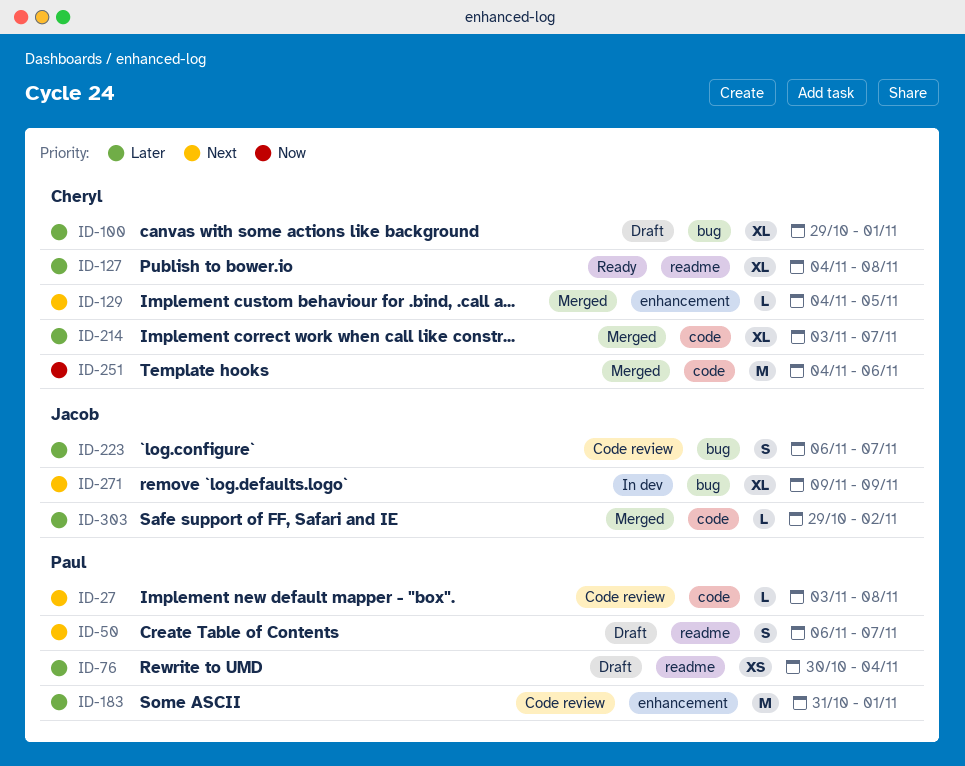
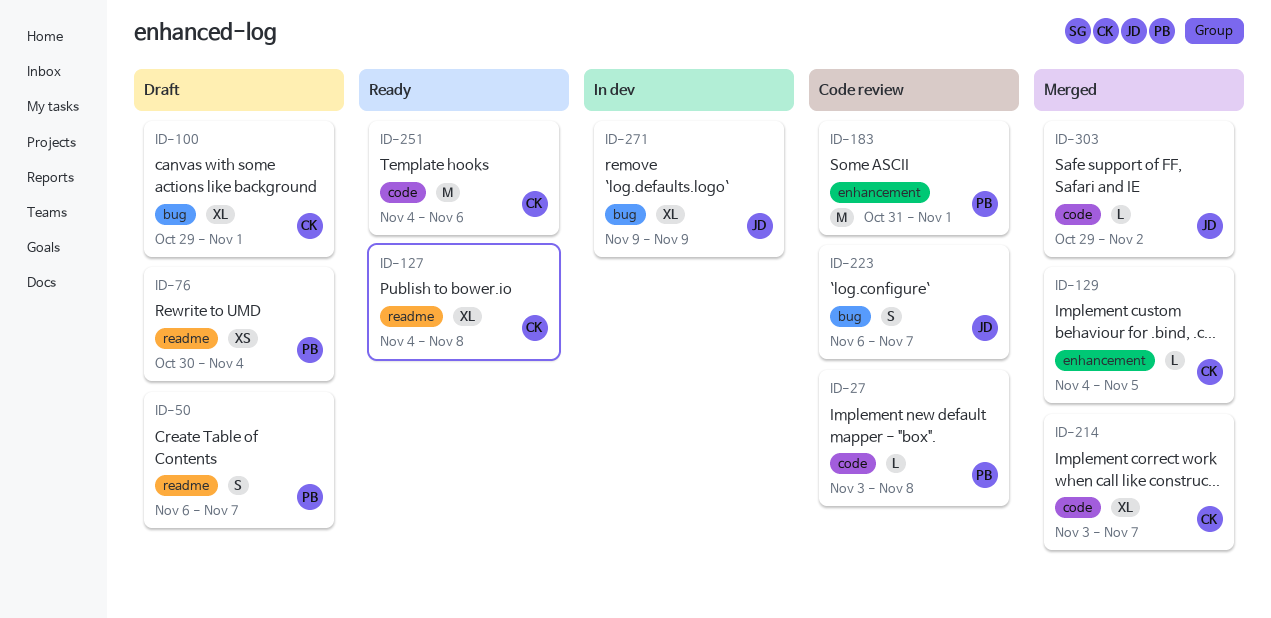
ID-251, status: Merged -> Ready

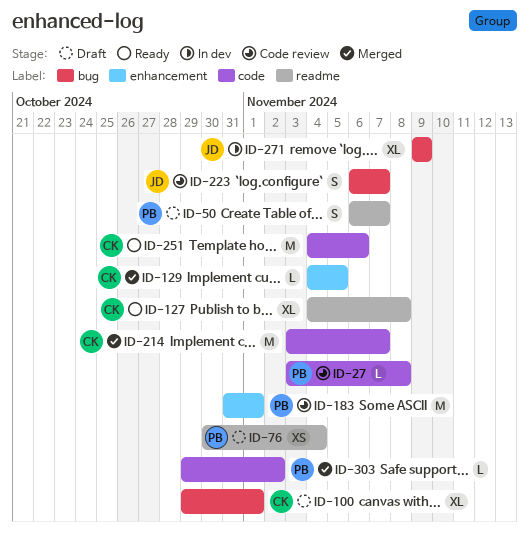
ID-214, estimate: XL -> M
ID-303, owner: JD -> PB

